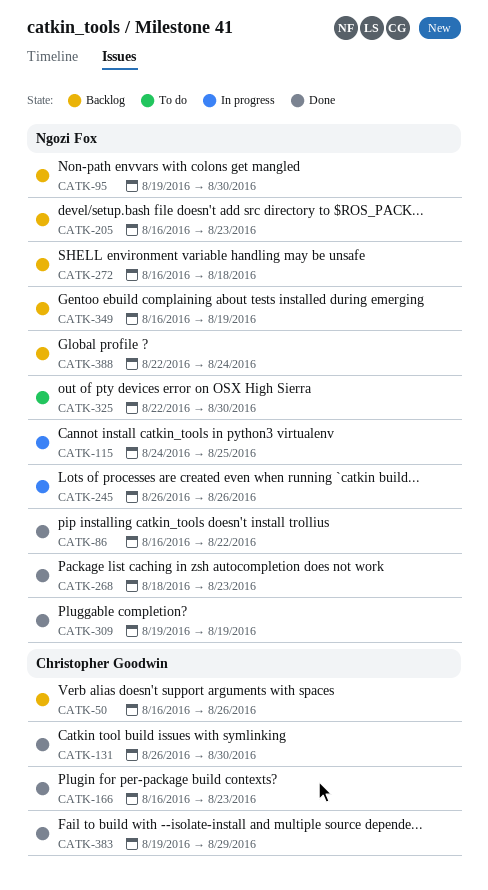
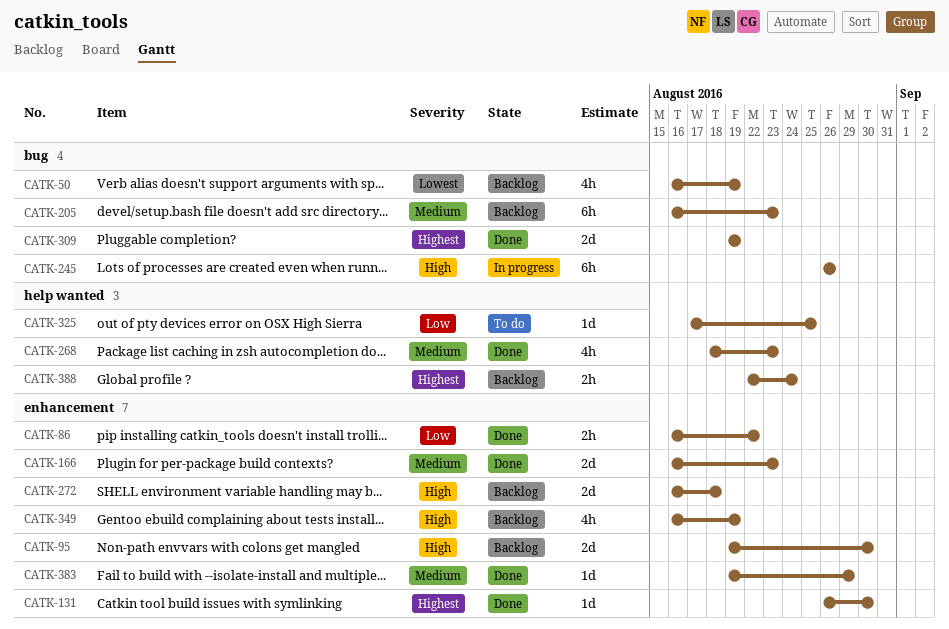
CATK-50, due: Aug 26 -> Aug 19
CATK-115: present -> none
CATK-325, start: Aug 22 -> Aug 17
CATK-325, due: Aug 30 -> Aug 25

